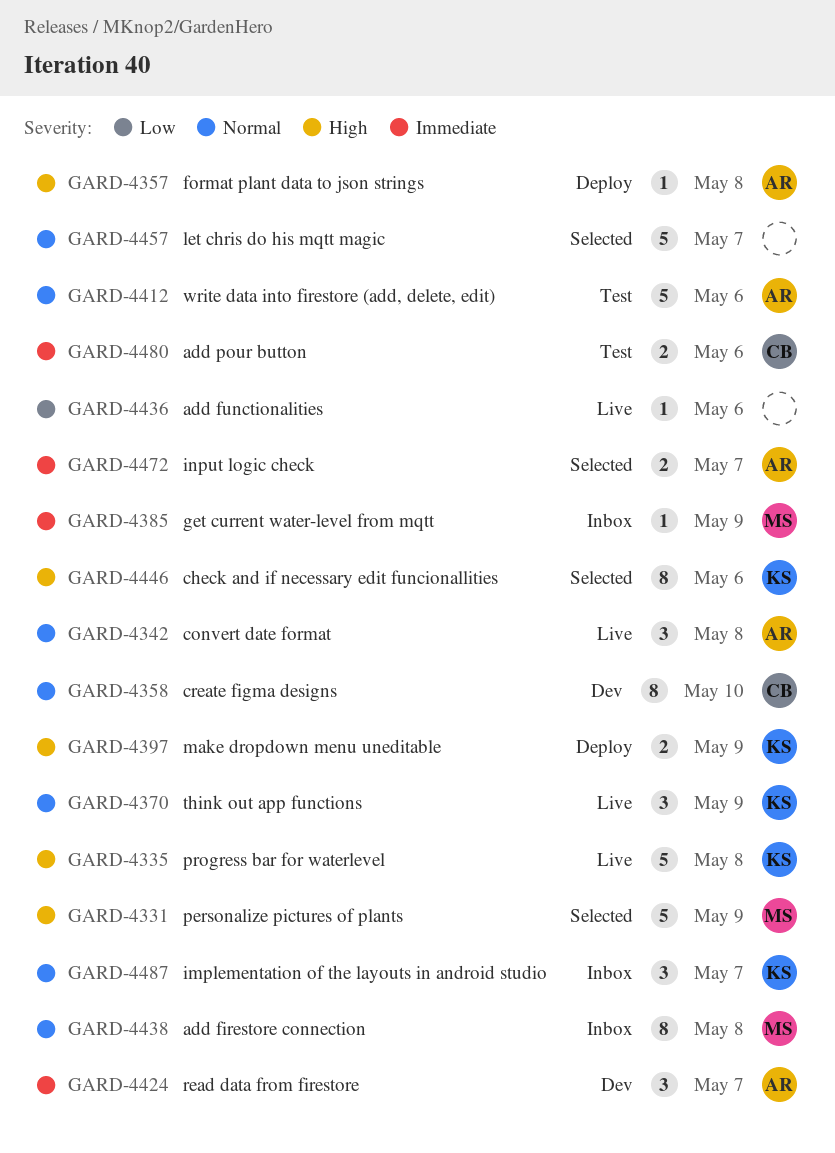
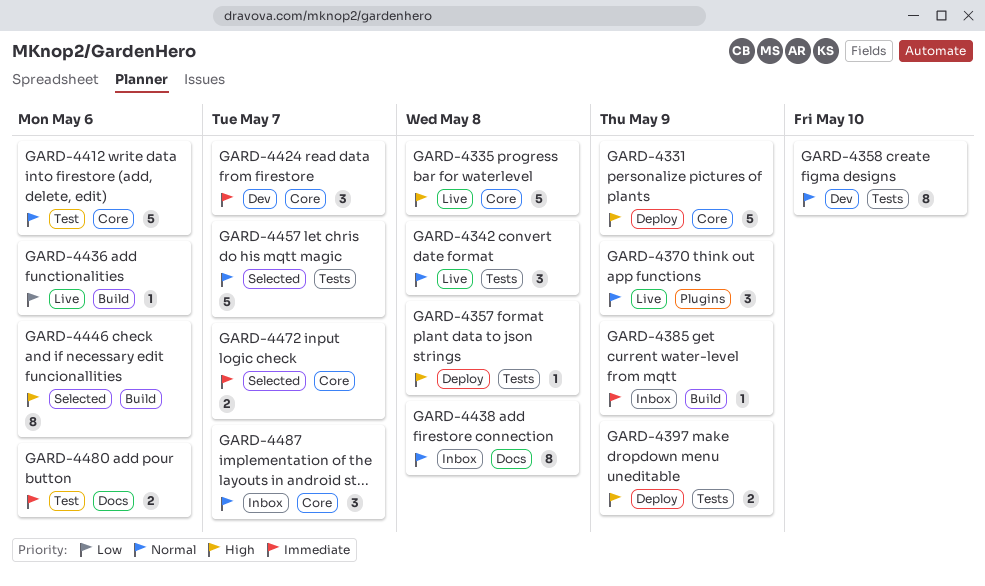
GARD-4331, status: Selected -> Deploy

